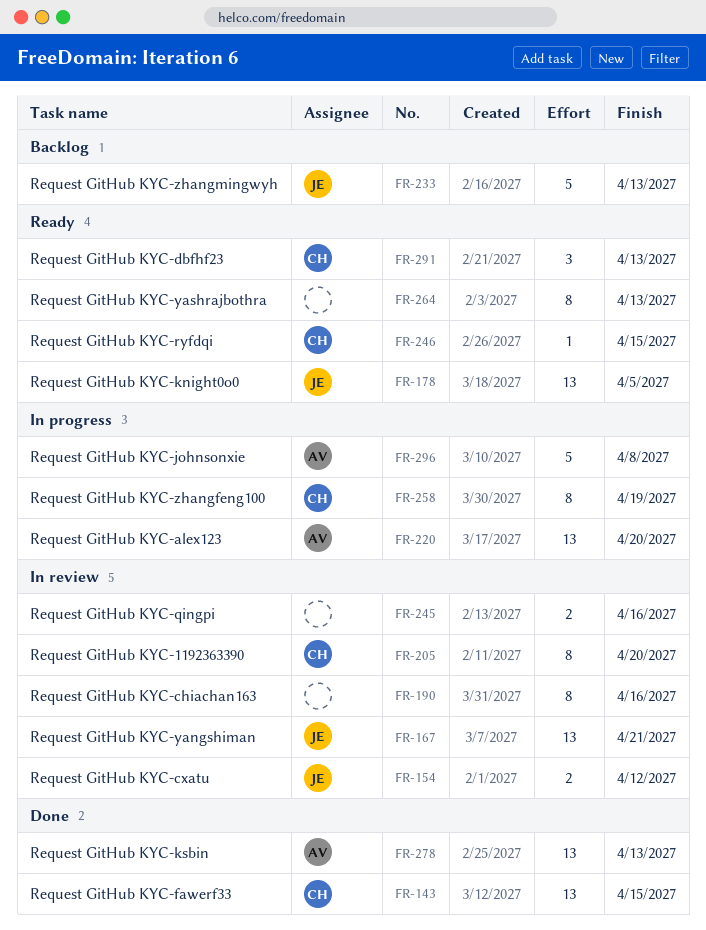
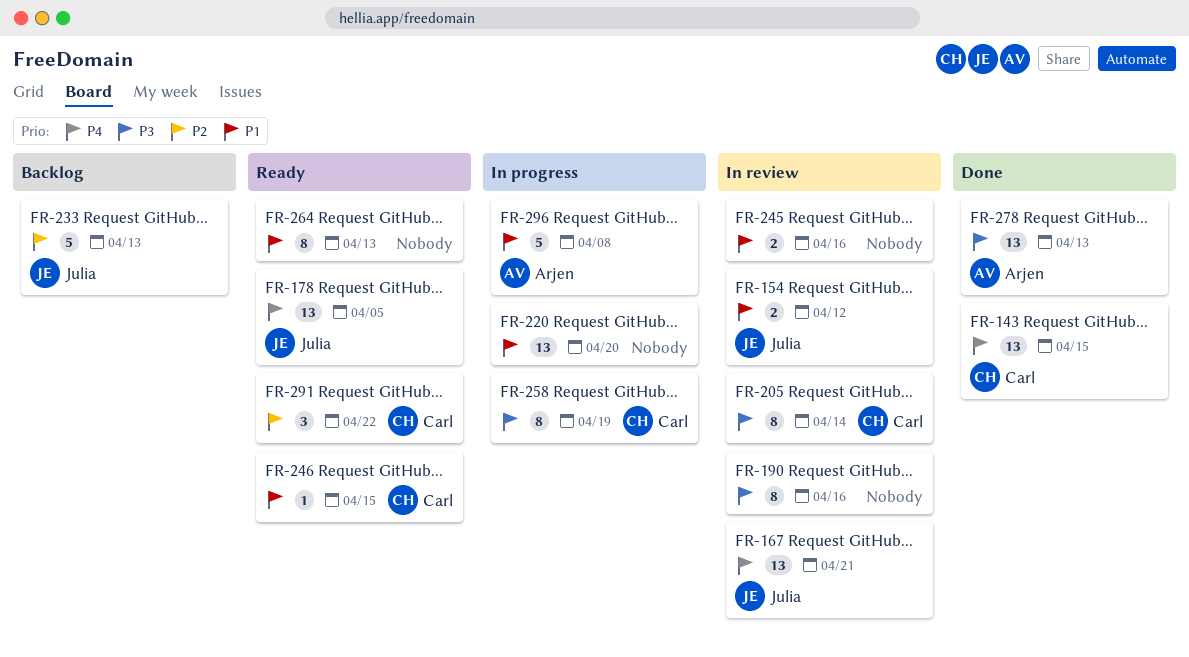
FR-205, due: Apr 20 -> Apr 14
FR-220, owner: Arjen -> none
FR-291, due: Apr 13 -> Apr 22

